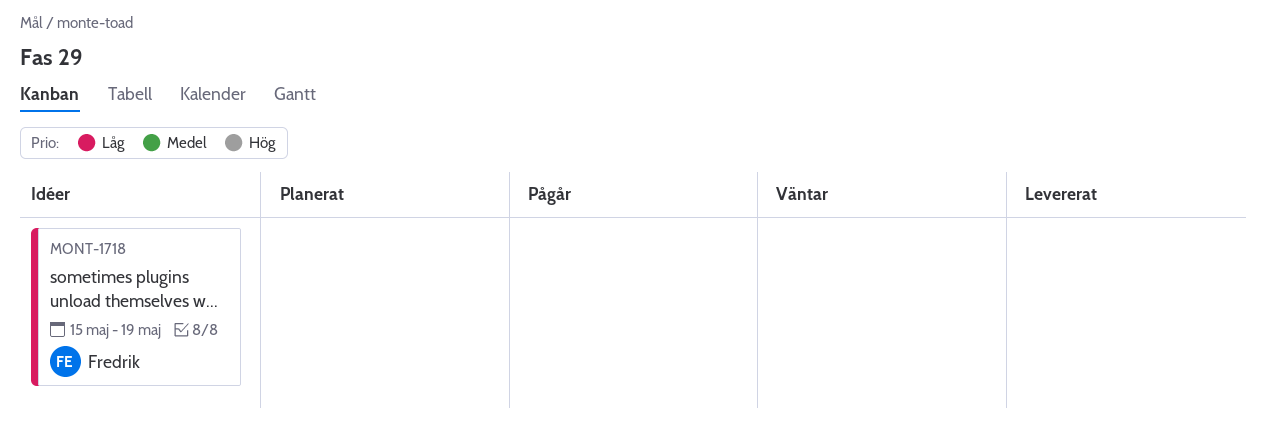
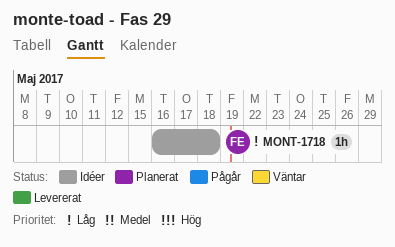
MONT-1718, start: May 15 -> May 16
MONT-1718, due: May 19 -> May 18

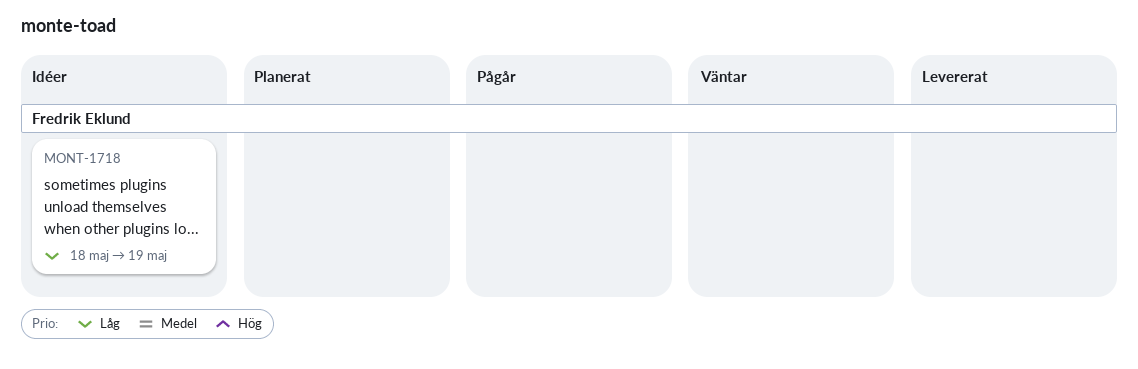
MONT-1718, start: May 16 -> May 18
MONT-1718, due: May 18 -> May 19

